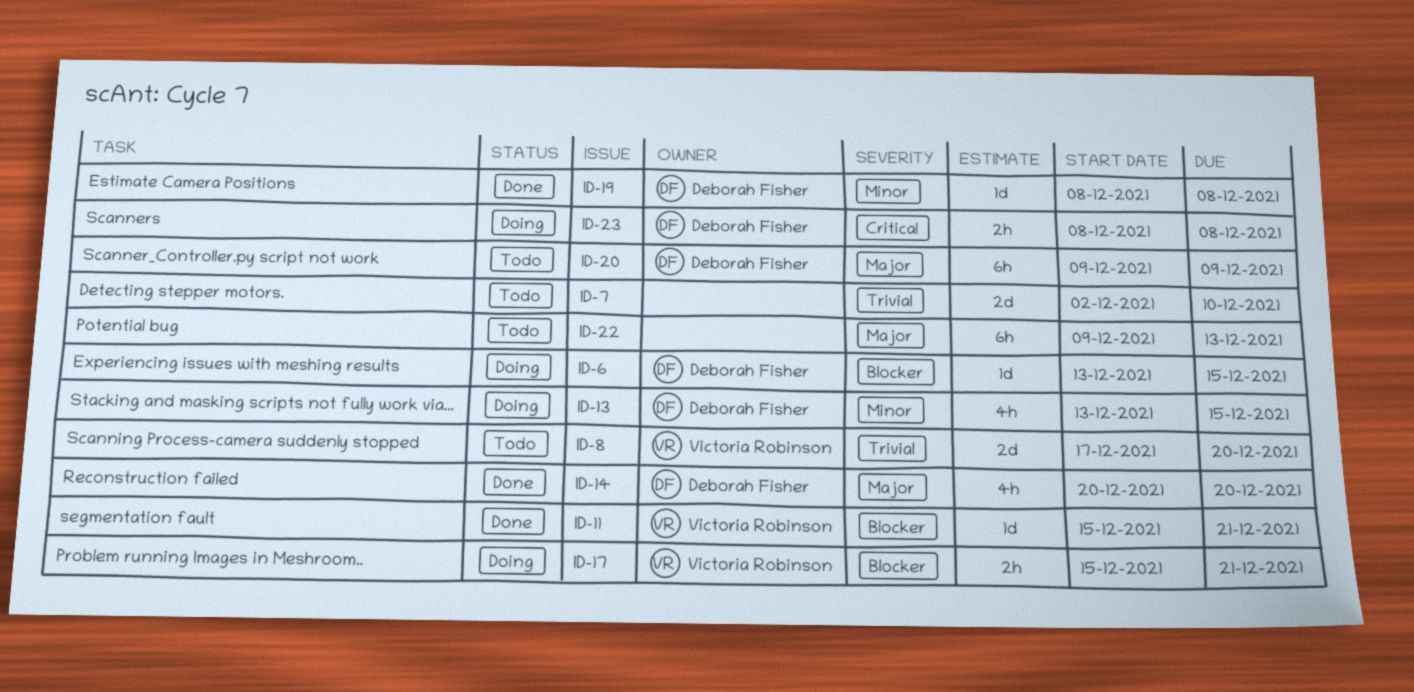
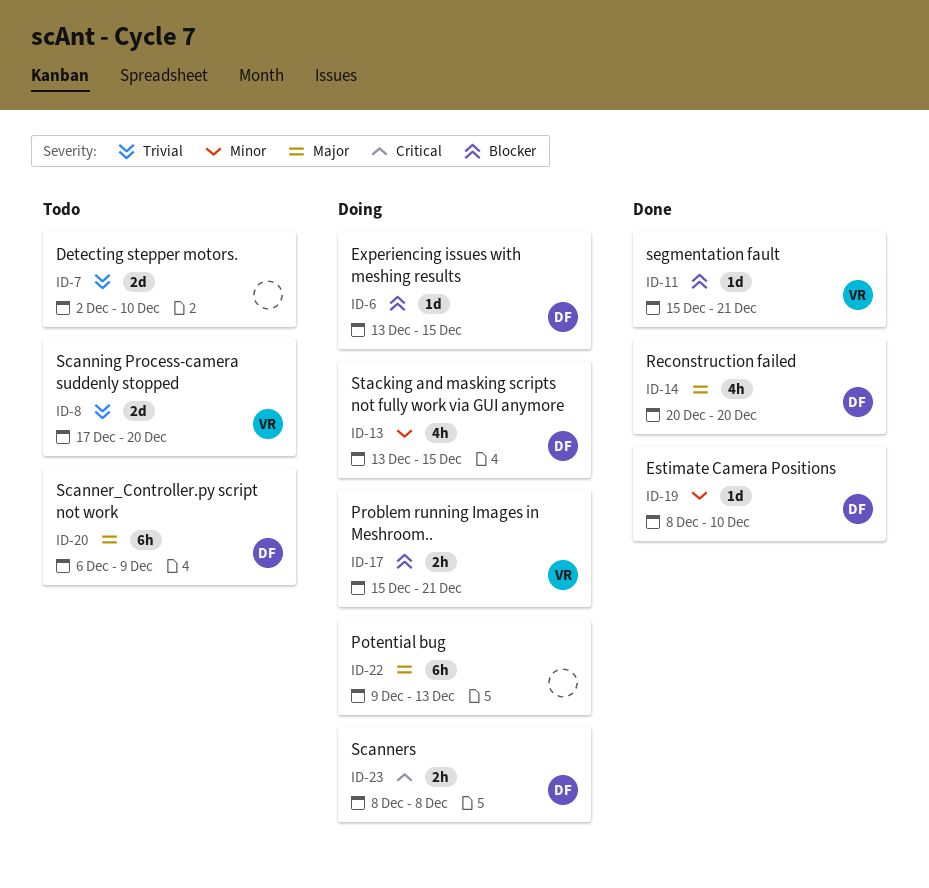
ID-19, due: Dec 8 -> Dec 10
ID-20, start: Dec 9 -> Dec 6
ID-22, status: Todo -> Doing

